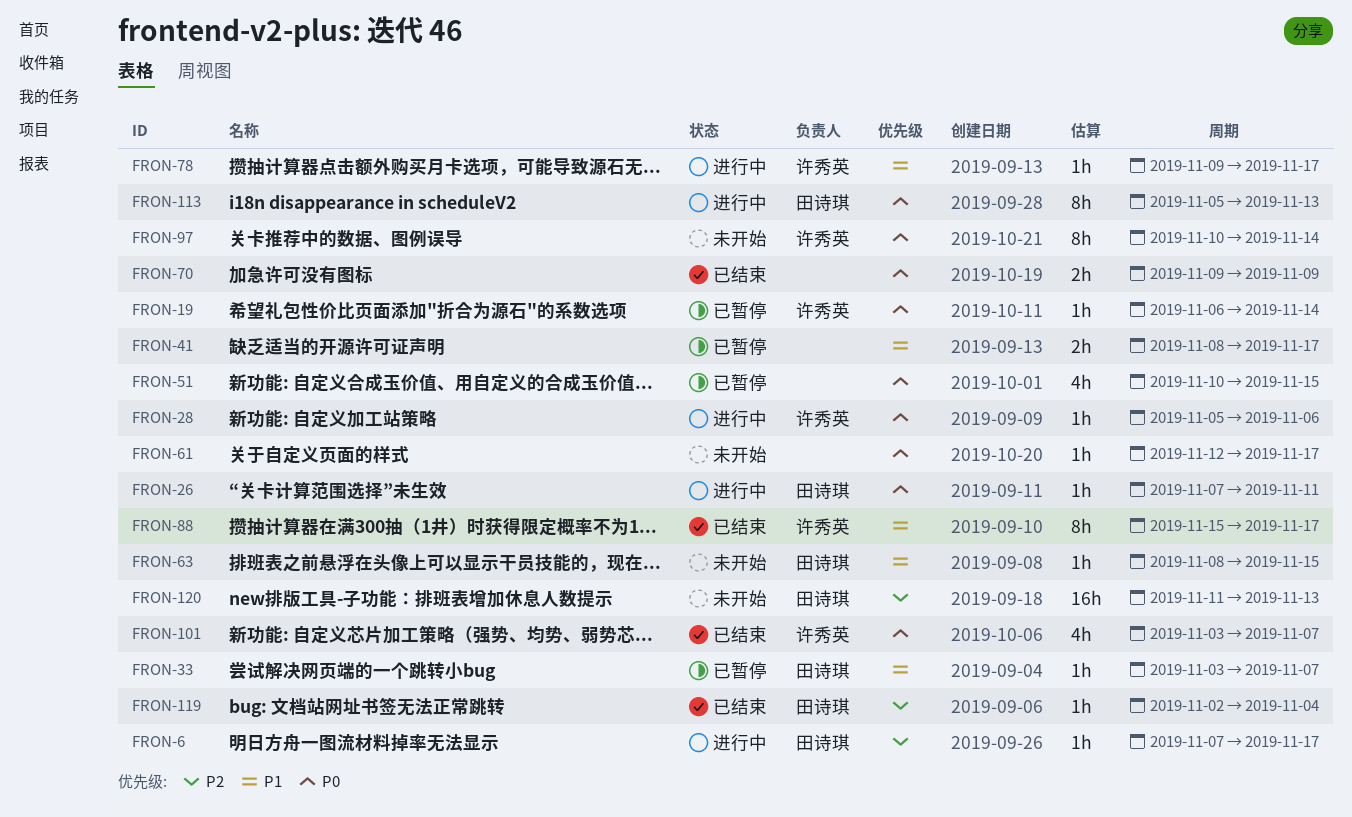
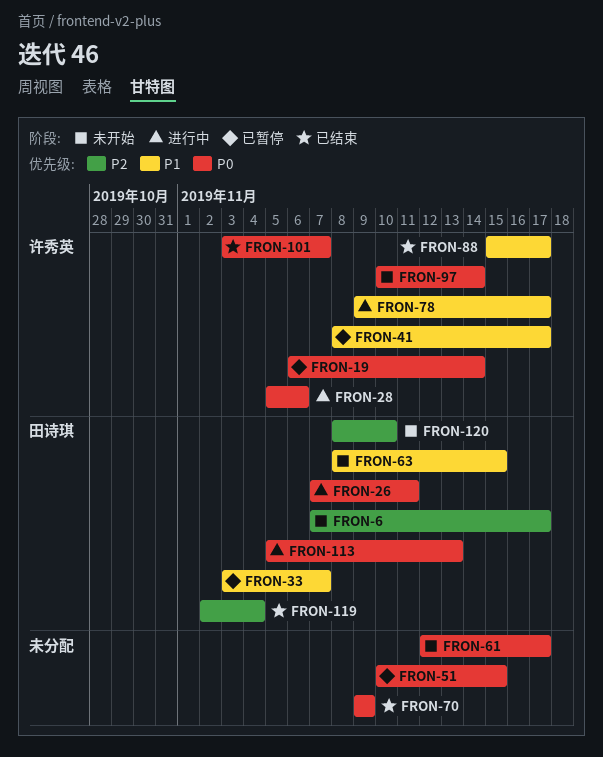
FRON-6, status: 进行中 -> 未开始
FRON-41, owner: none -> 许秀英
FRON-120, start: Nov 11 -> Nov 8
FRON-120, due: Nov 13 -> Nov 10

